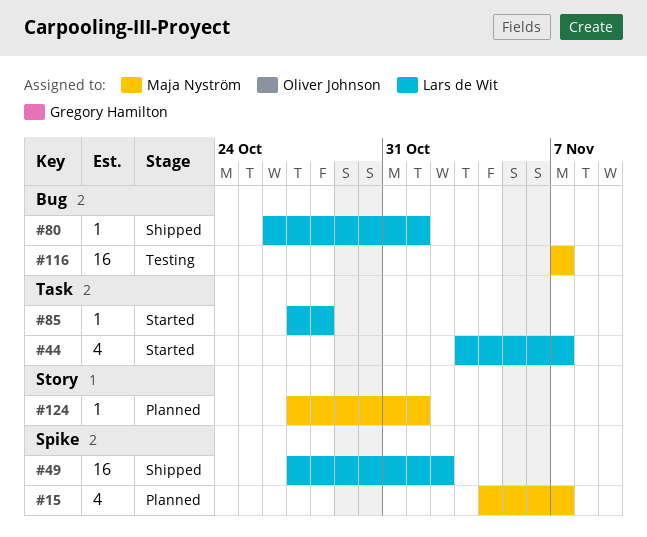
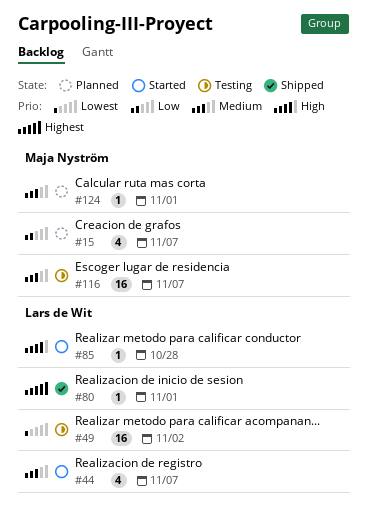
#49, status: Shipped -> Testing

